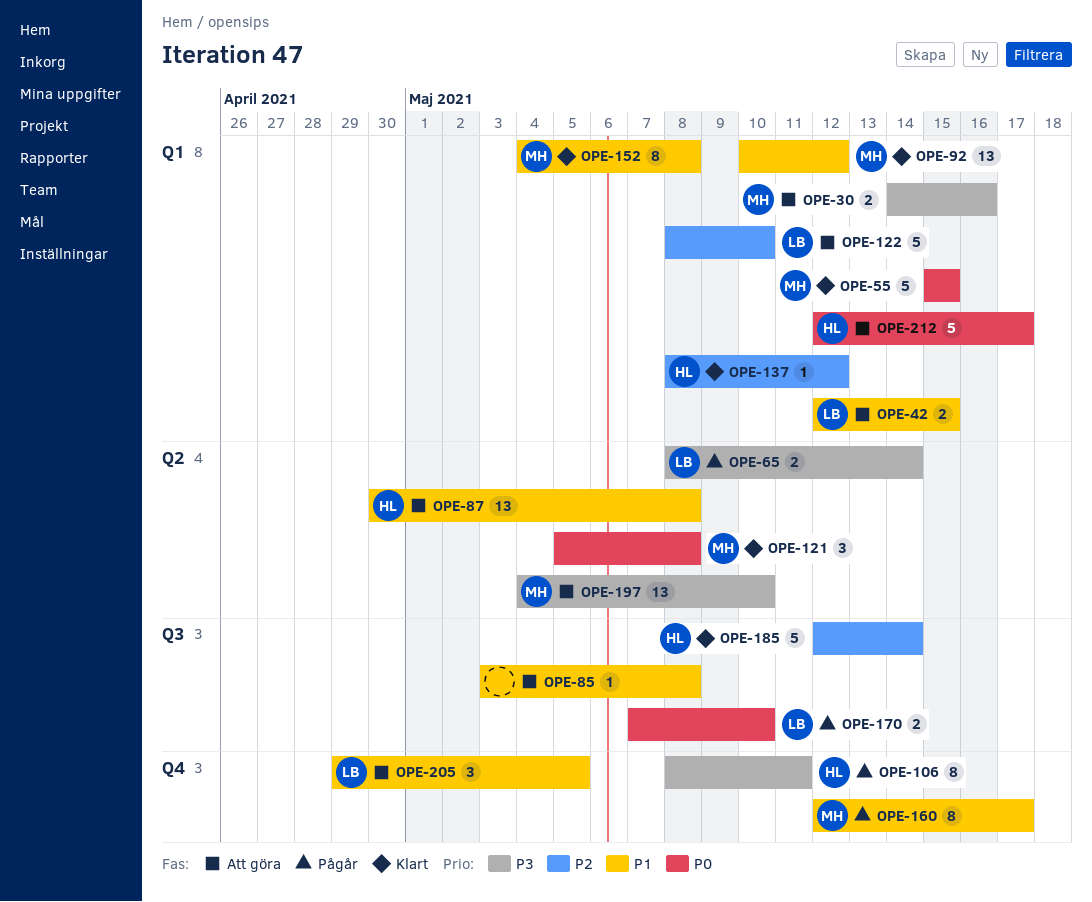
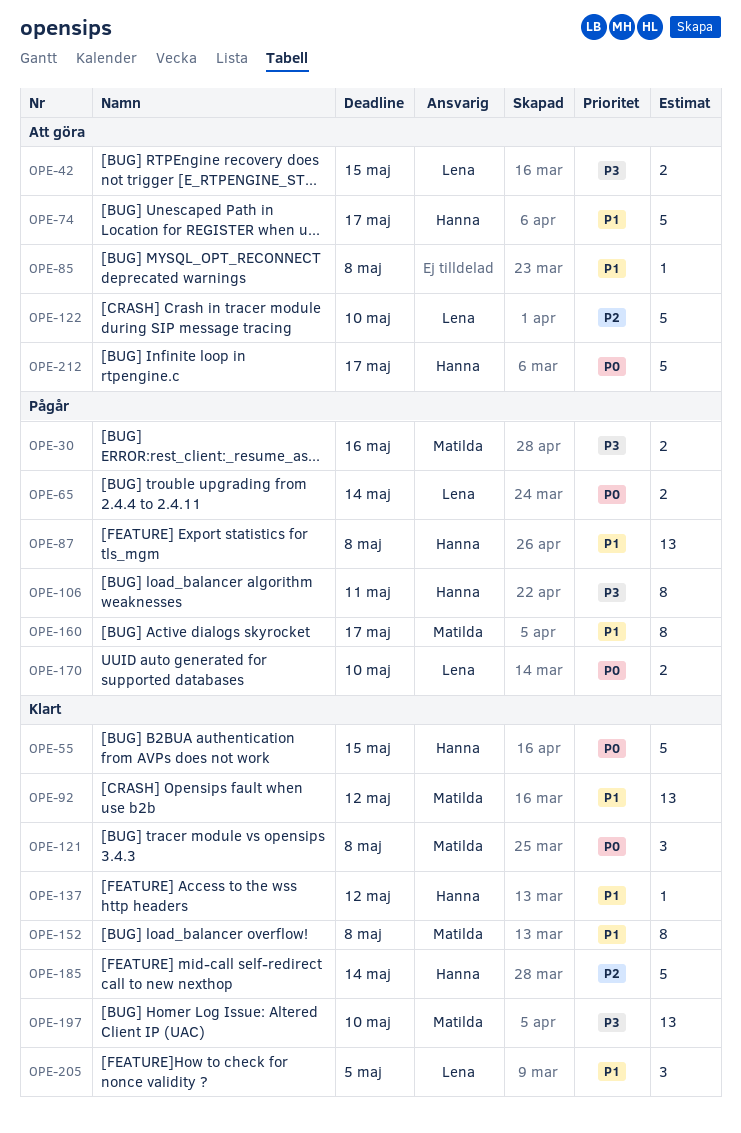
OPE-30, status: Att göra -> Pågår
OPE-42, priority: P1 -> P3
OPE-55, owner: Matilda -> Hanna
OPE-65, priority: P3 -> P0
OPE-74: none -> present
OPE-87, status: Att göra -> Pågår
OPE-137, priority: P2 -> P1
OPE-197, status: Att göra -> Klart
OPE-205, status: Att göra -> Klart

